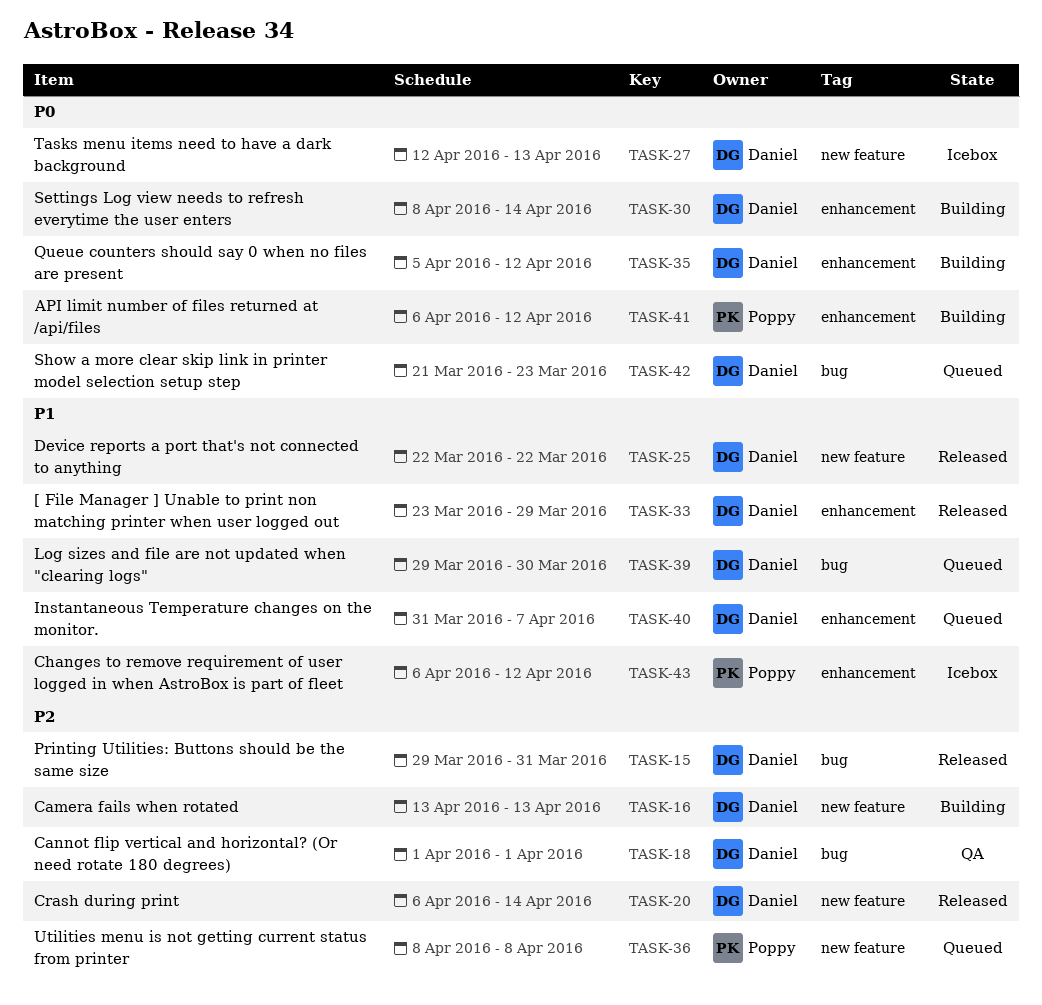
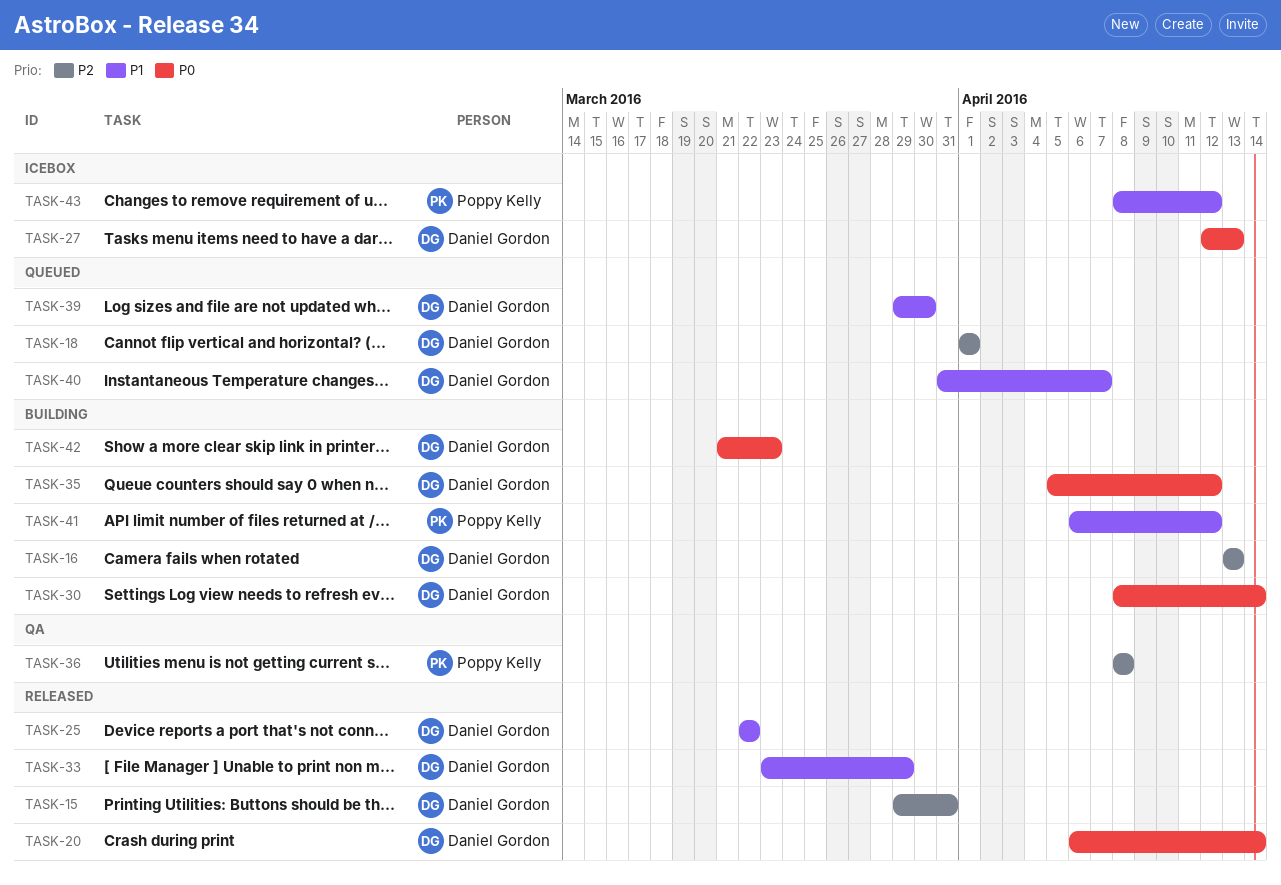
TASK-18, status: QA -> Queued
TASK-20, priority: P2 -> P0
TASK-36, status: Queued -> QA
TASK-41, priority: P0 -> P1
TASK-42, status: Queued -> Building
TASK-43, start: Apr 6 -> Apr 8

